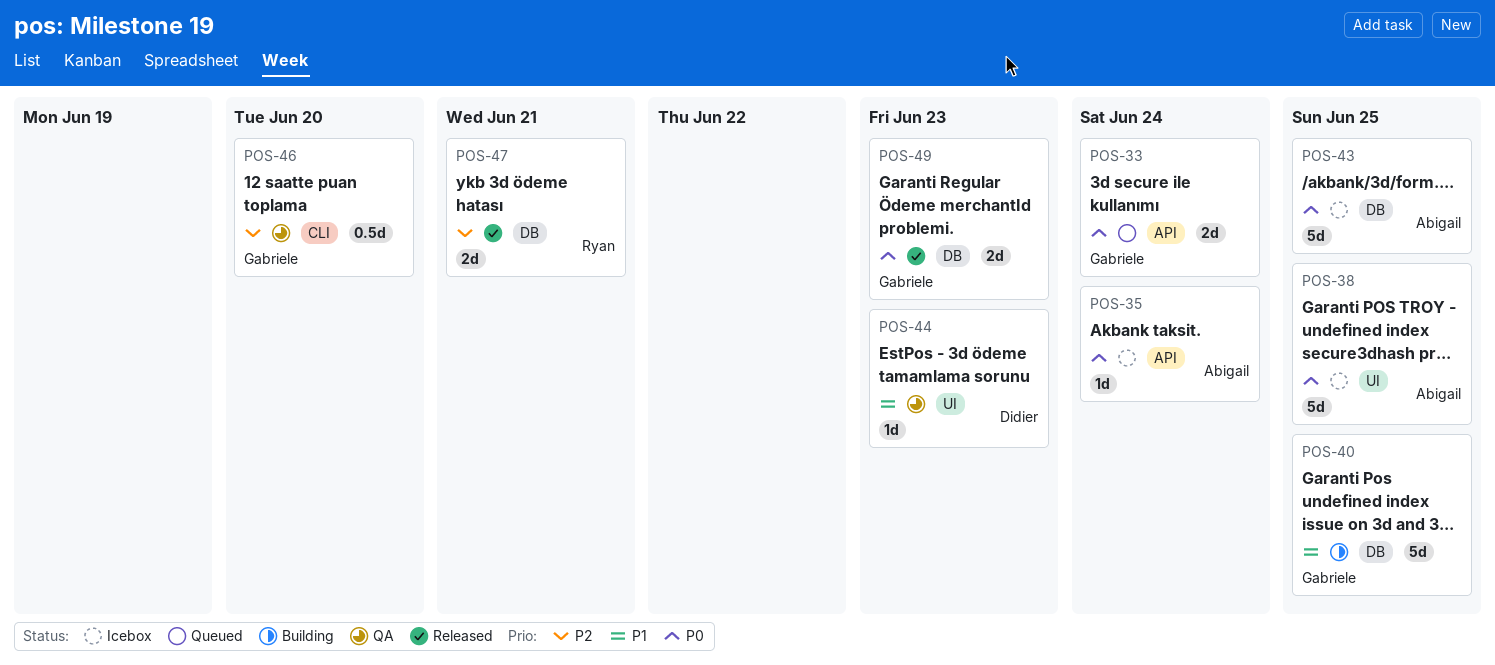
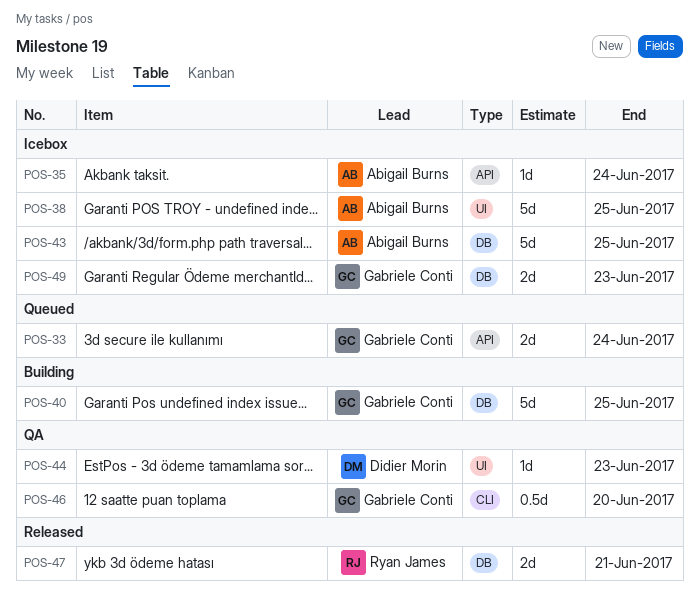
POS-49, status: Released -> Icebox

